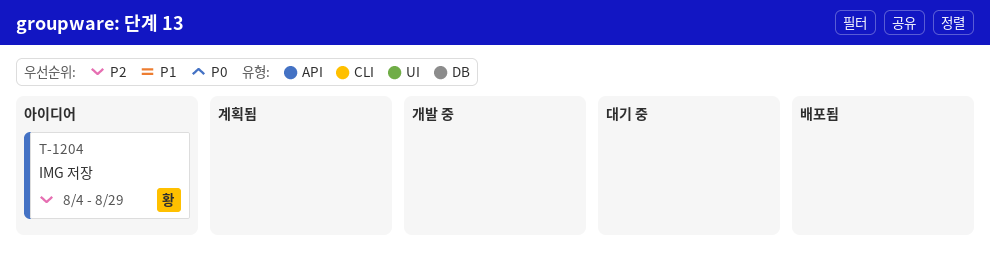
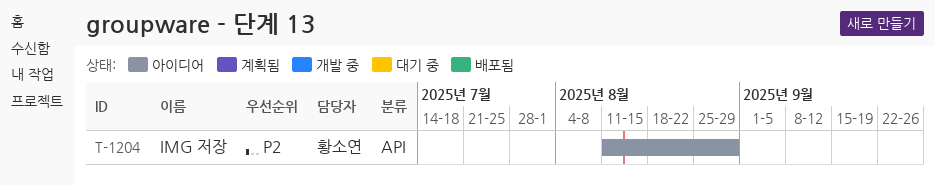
T-1204, start: Aug 4 -> Aug 11

